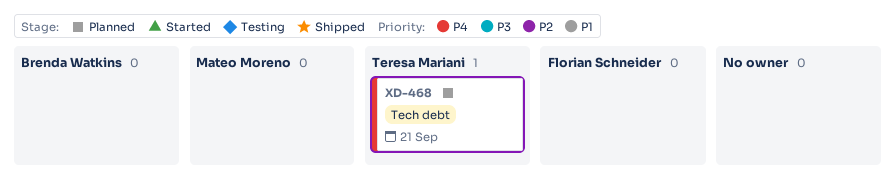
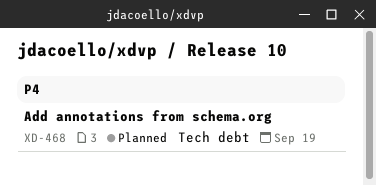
XD-468, due: Sep 21 -> Sep 19

